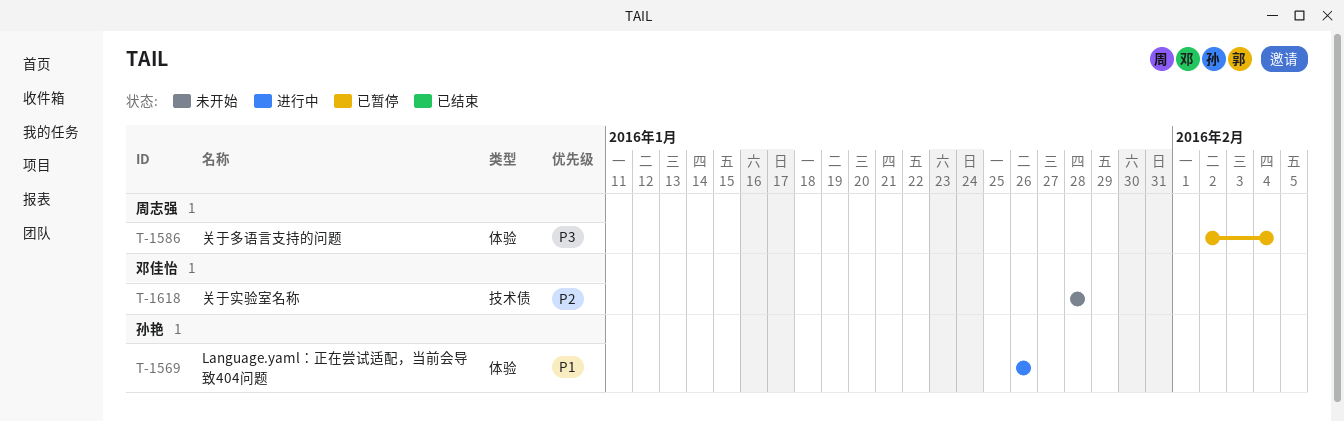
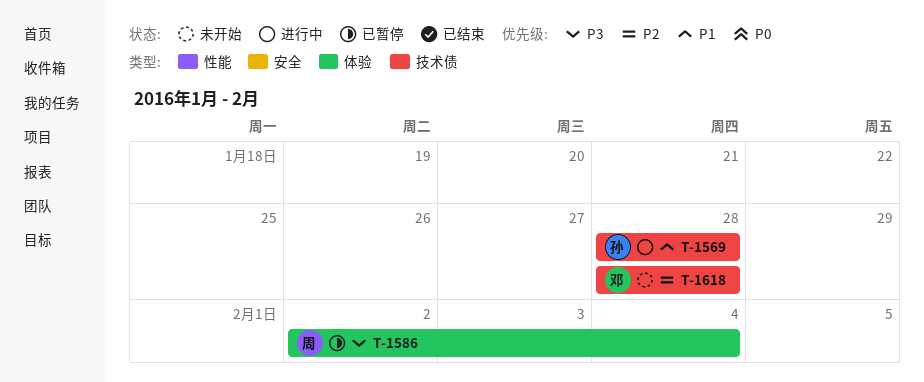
T-1569, label: 体验 -> 技术债
T-1569, start: Jan 26 -> Jan 28
T-1569, due: Jan 26 -> Jan 28

